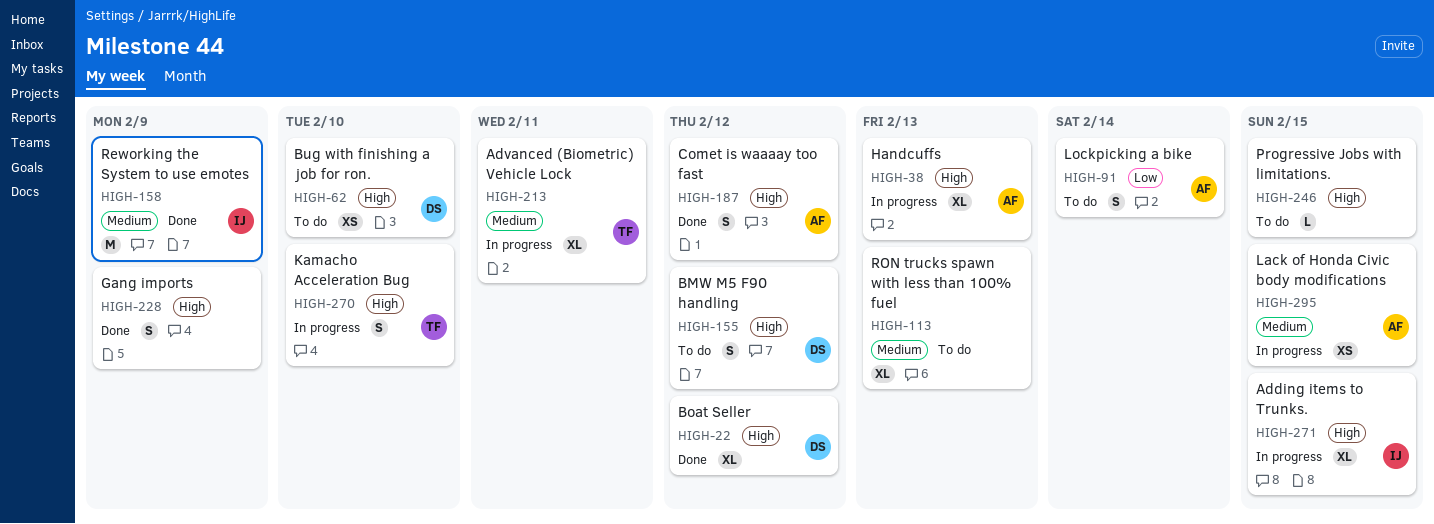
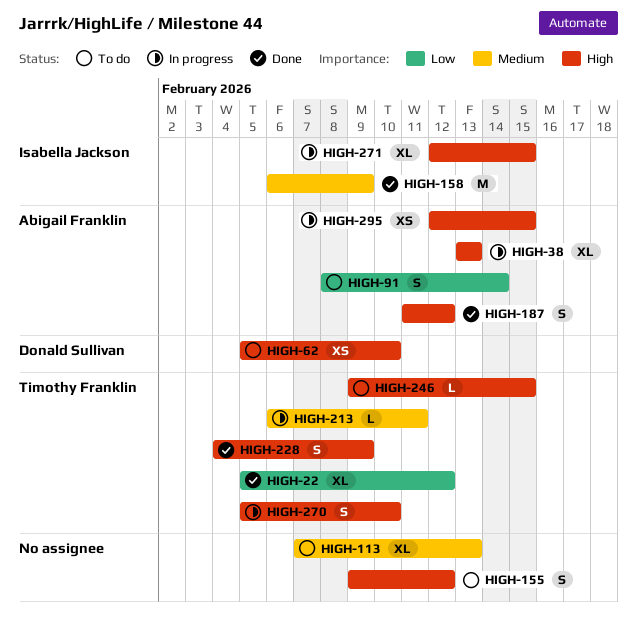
HIGH-22, owner: Donald Sullivan -> Timothy Franklin
HIGH-22, priority: High -> Low
HIGH-155, owner: Donald Sullivan -> none
HIGH-213, estimate: XL -> L
HIGH-228, owner: none -> Timothy Franklin
HIGH-246, owner: none -> Timothy Franklin
HIGH-295, priority: Medium -> High

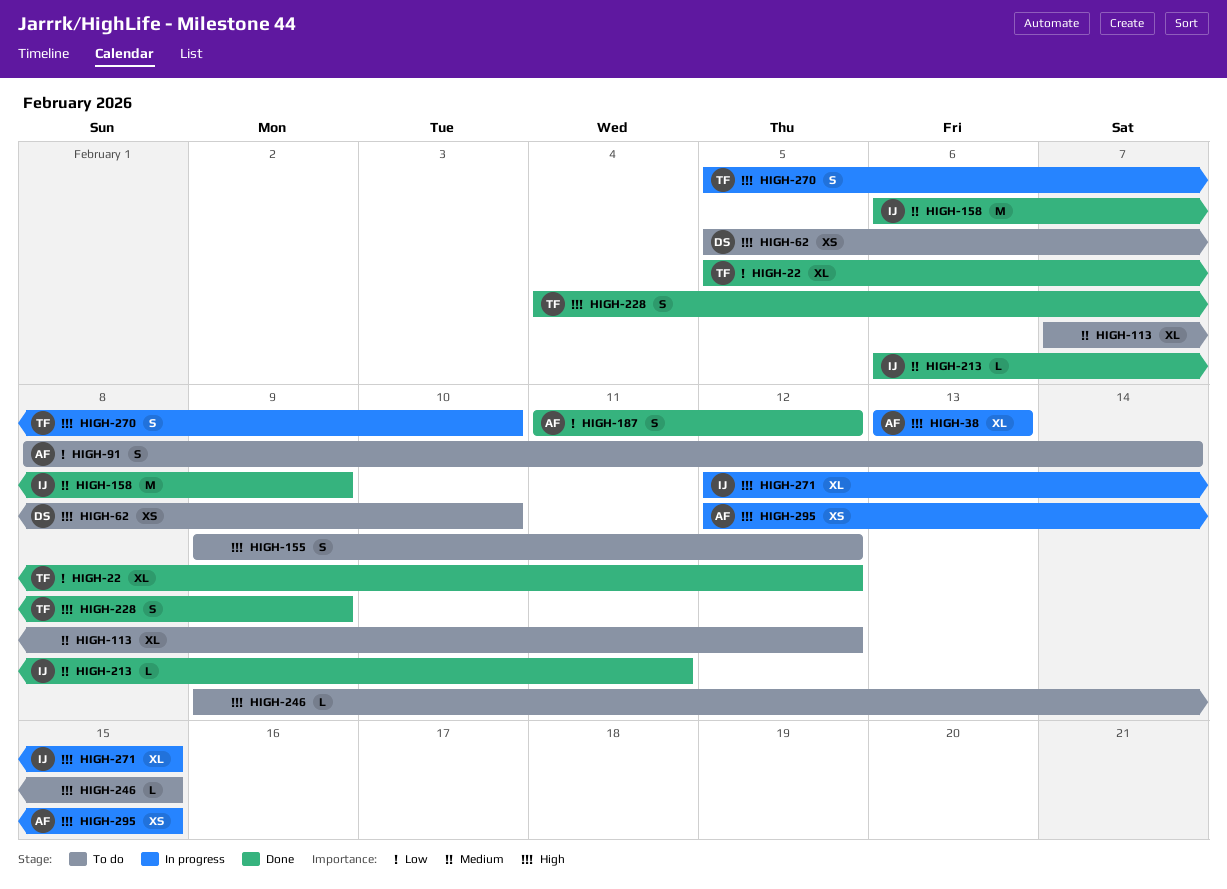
HIGH-113, due: Feb 13 -> Feb 12
HIGH-187, priority: High -> Low
HIGH-213, status: In progress -> Done
HIGH-213, owner: Timothy Franklin -> Isabella Jackson
HIGH-246, owner: Timothy Franklin -> none

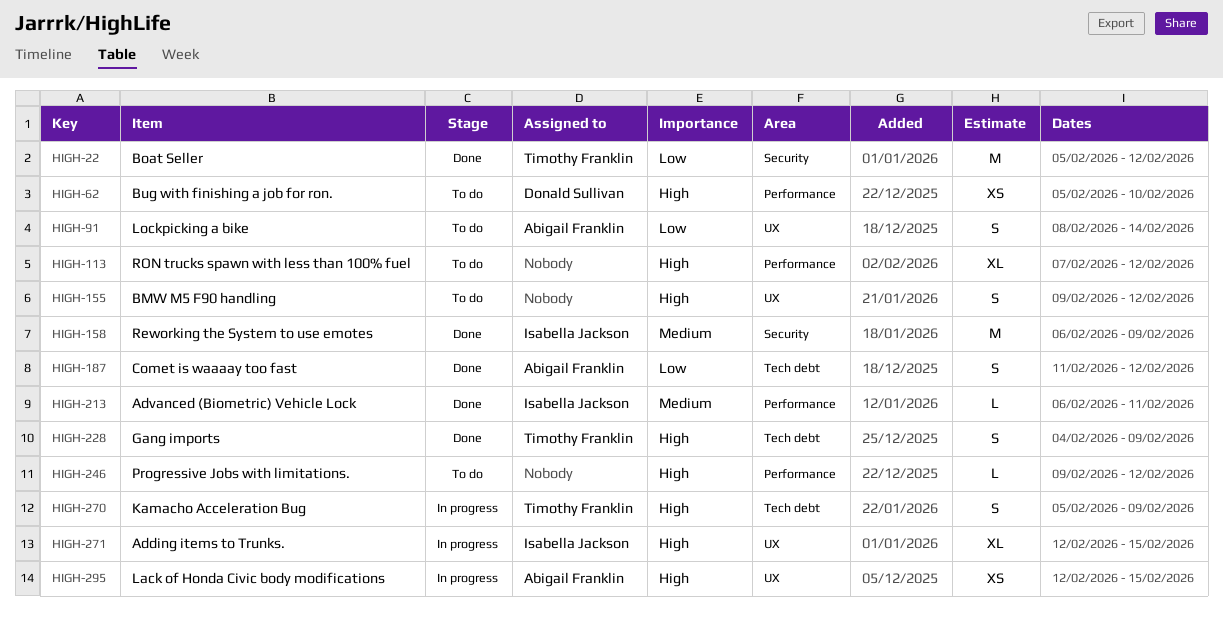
HIGH-22, estimate: XL -> M
HIGH-38: present -> none
HIGH-113, priority: Medium -> High
HIGH-246, due: Feb 15 -> Feb 12
HIGH-270, due: Feb 10 -> Feb 9

